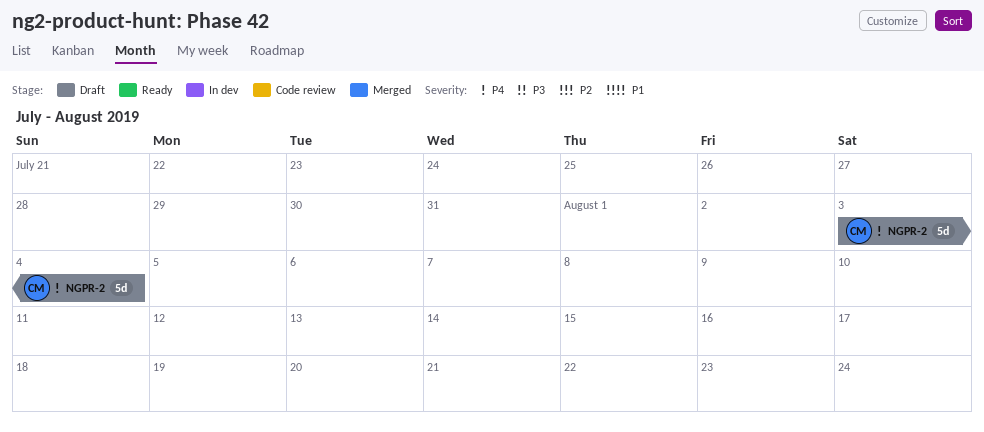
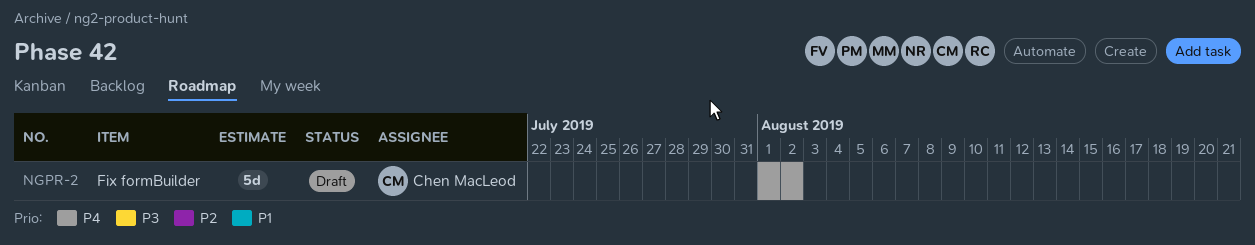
NGPR-2, start: Aug 3 -> Aug 1
NGPR-2, due: Aug 4 -> Aug 2

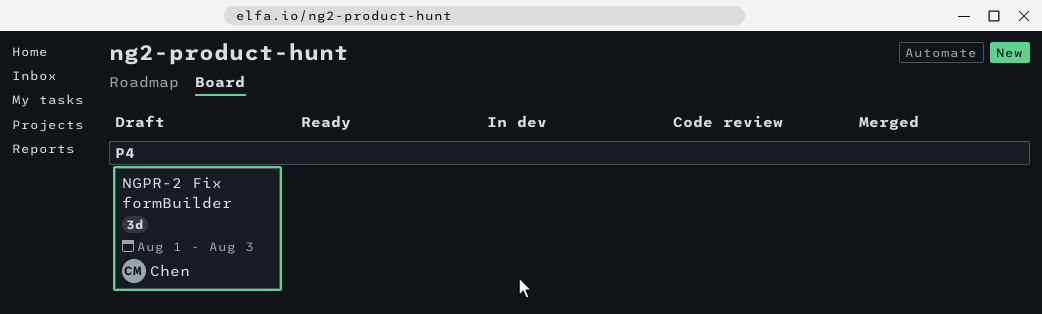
NGPR-2, estimate: 5d -> 3d
NGPR-2, due: Aug 2 -> Aug 3

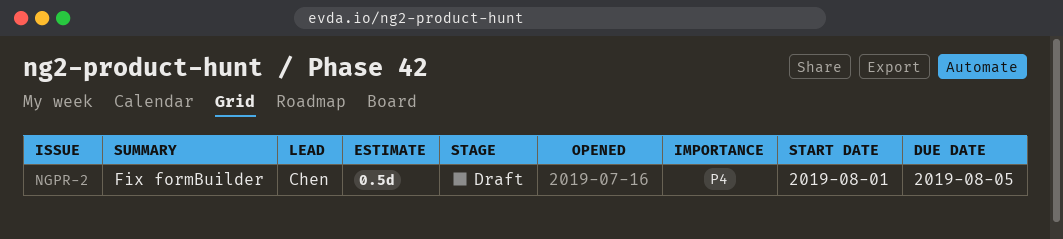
NGPR-2, estimate: 3d -> 0.5d
NGPR-2, due: Aug 3 -> Aug 5

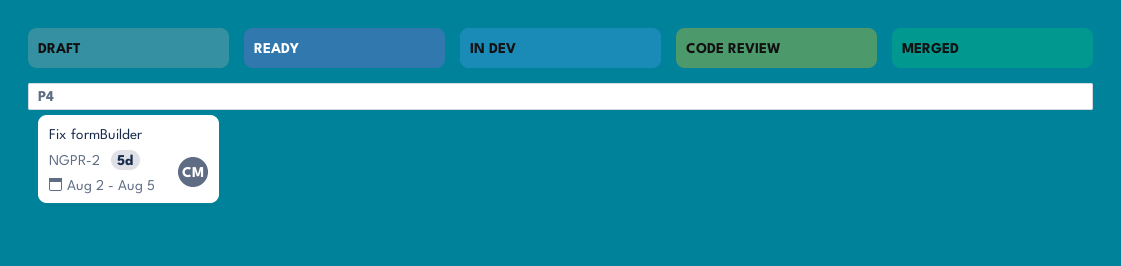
NGPR-2, estimate: 0.5d -> 5d
NGPR-2, start: Aug 1 -> Aug 2

